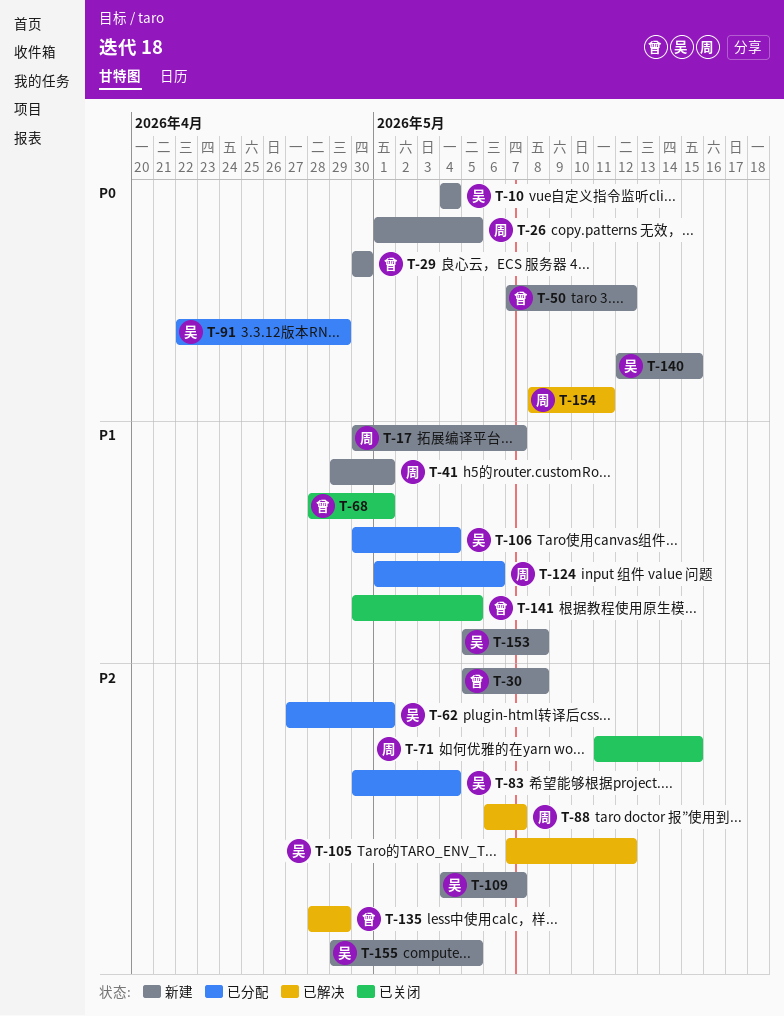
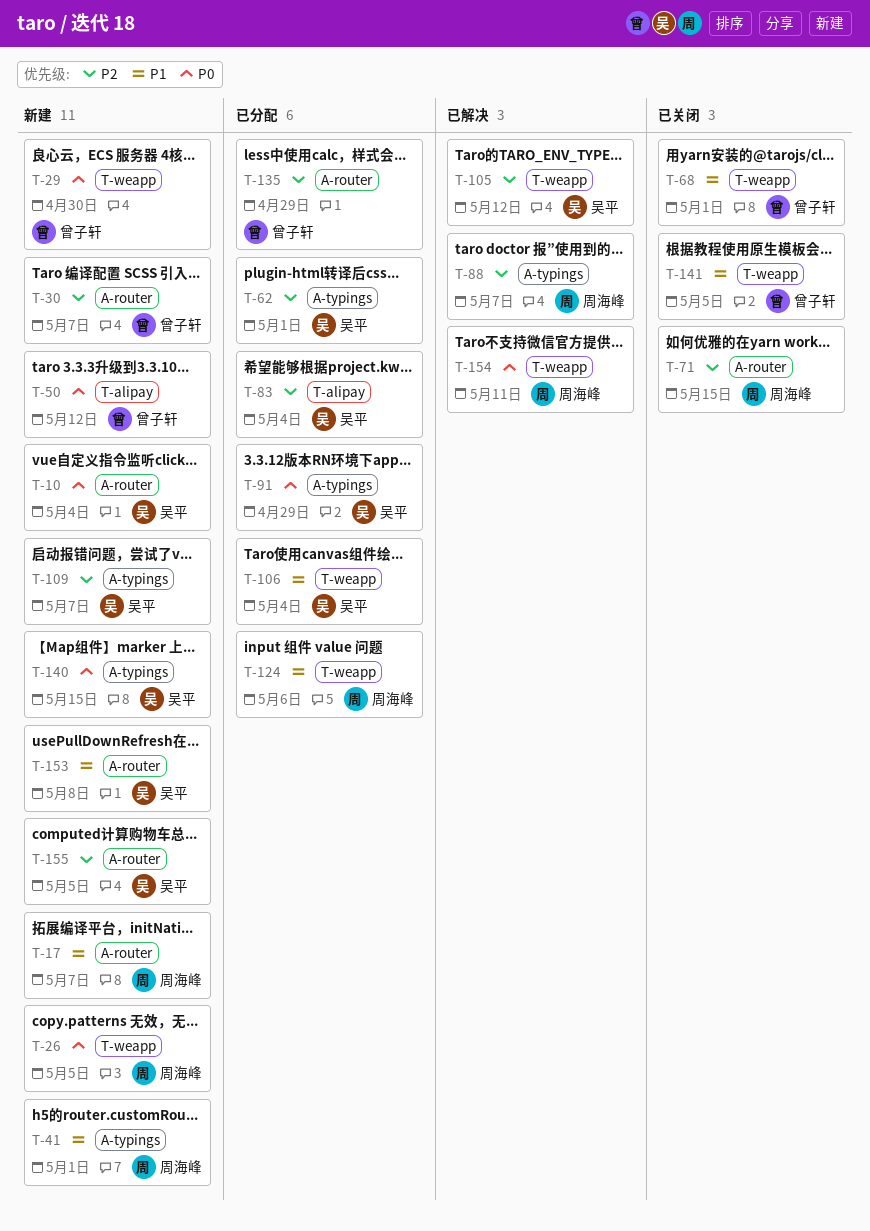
T-30, due: May 8 -> May 7
T-135, status: 已解决 -> 已分配

